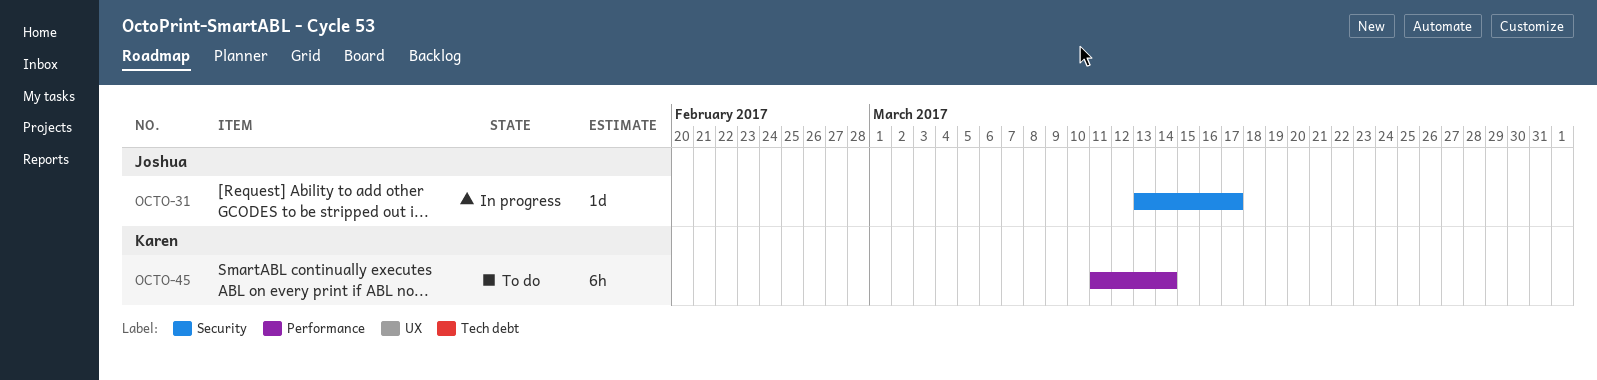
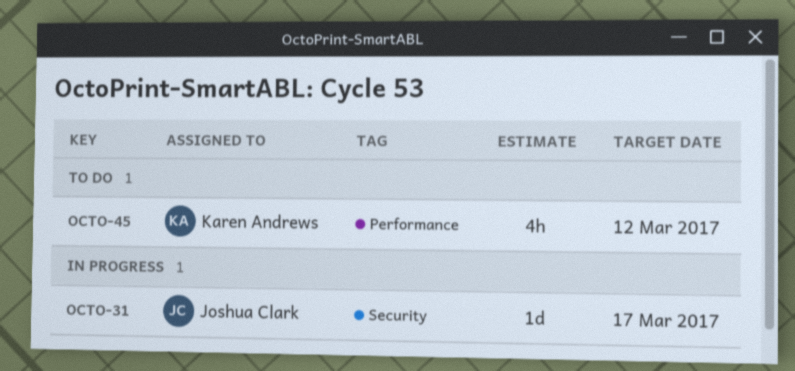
OCTO-45, estimate: 6h -> 4h
OCTO-45, due: Mar 14 -> Mar 12

